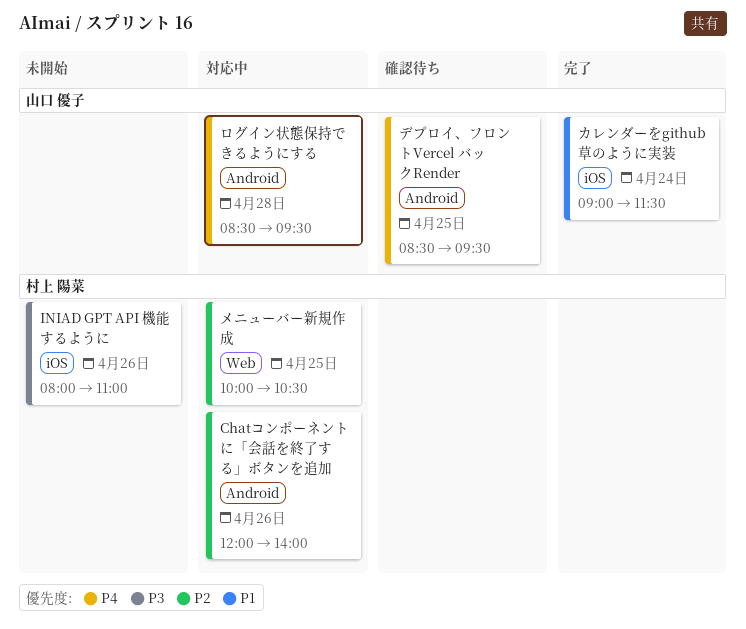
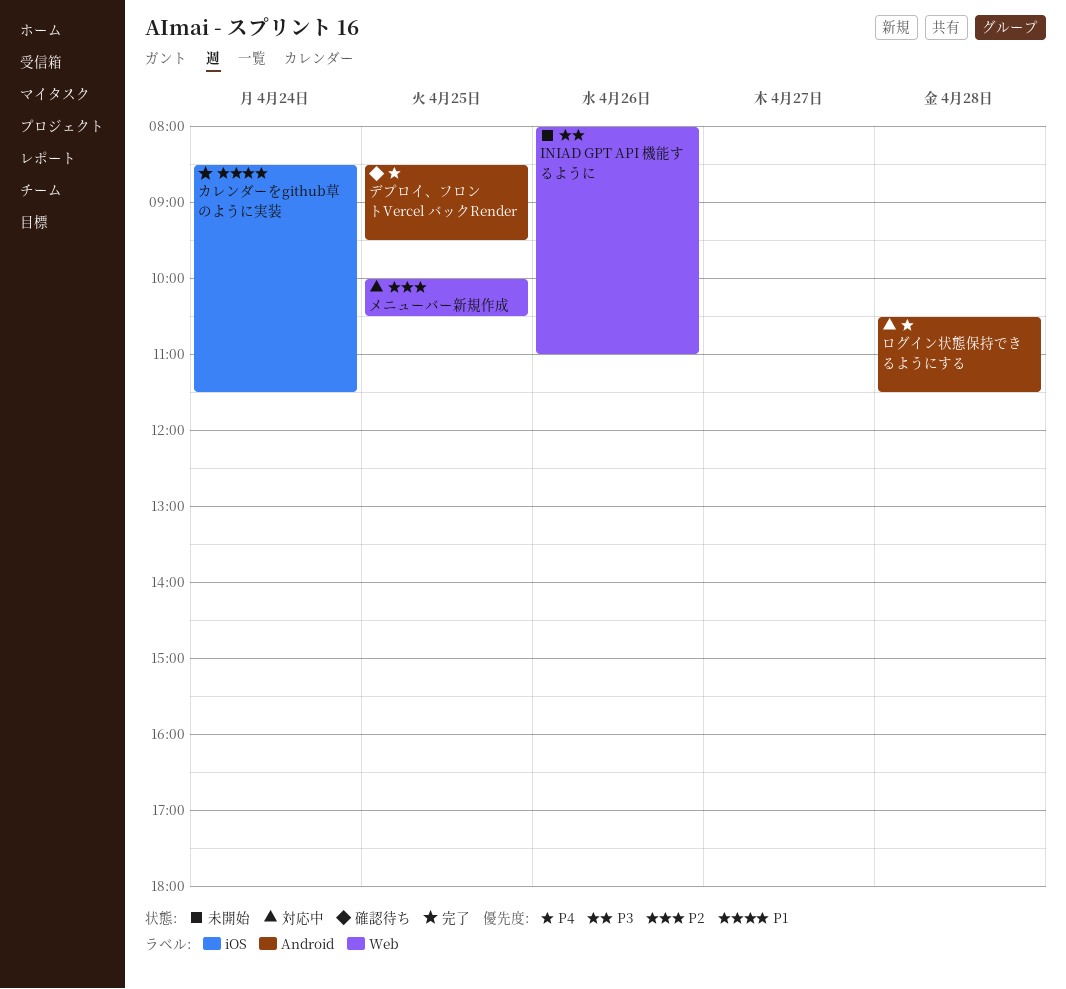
Chatコンポーネントに「会話を終了する」ボタンを追加: present -> none
INIAD GPT API 機能するように, label: iOS -> Web
カレンダーをgithub草のように実装, begins: 09:00 -> 08:30
ログイン状態保持できるようにする, begins: 08:30 -> 10:30
ログイン状態保持できるようにする, ends: 09:30 -> 11:30

